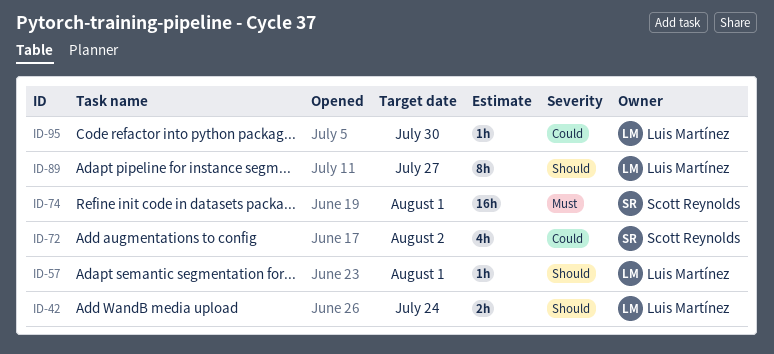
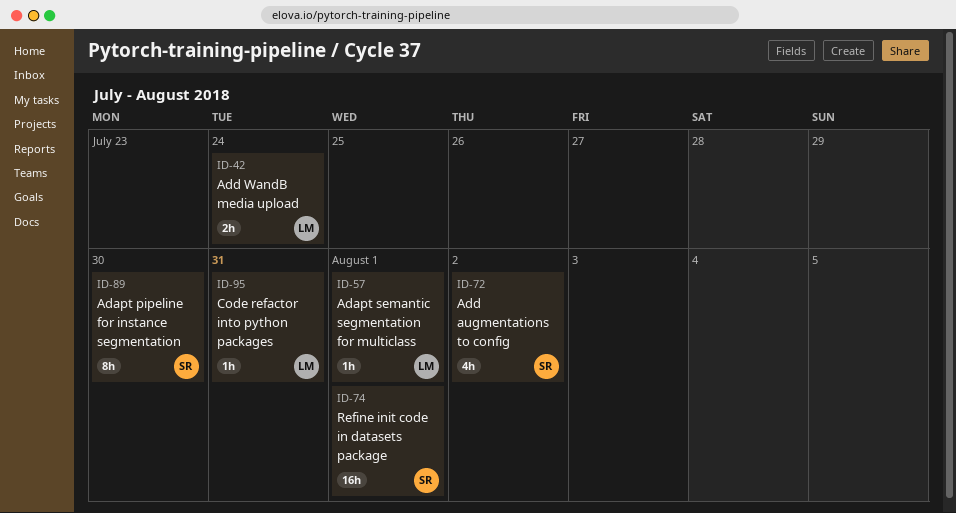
ID-89, owner: Luis Martínez -> Scott Reynolds
ID-89, due: Jul 27 -> Jul 30
ID-95, due: Jul 30 -> Jul 31

